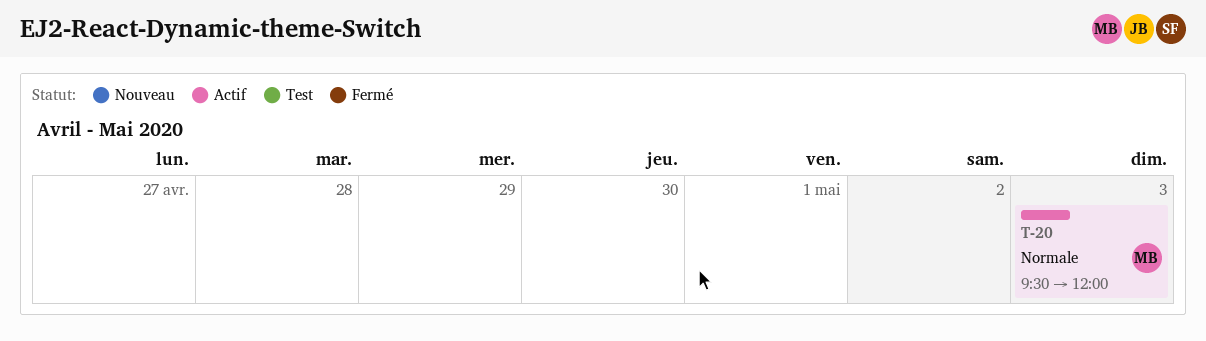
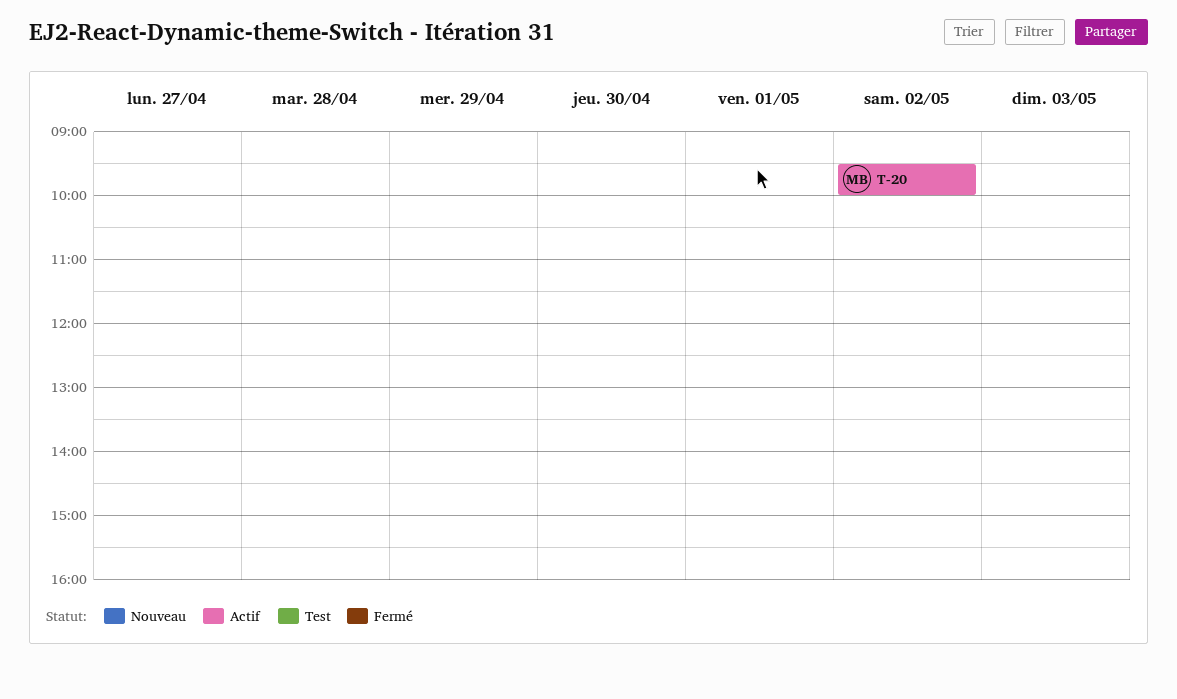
T-20, day: May 3 -> May 2
T-20, ends: 12:00 -> 10:00

